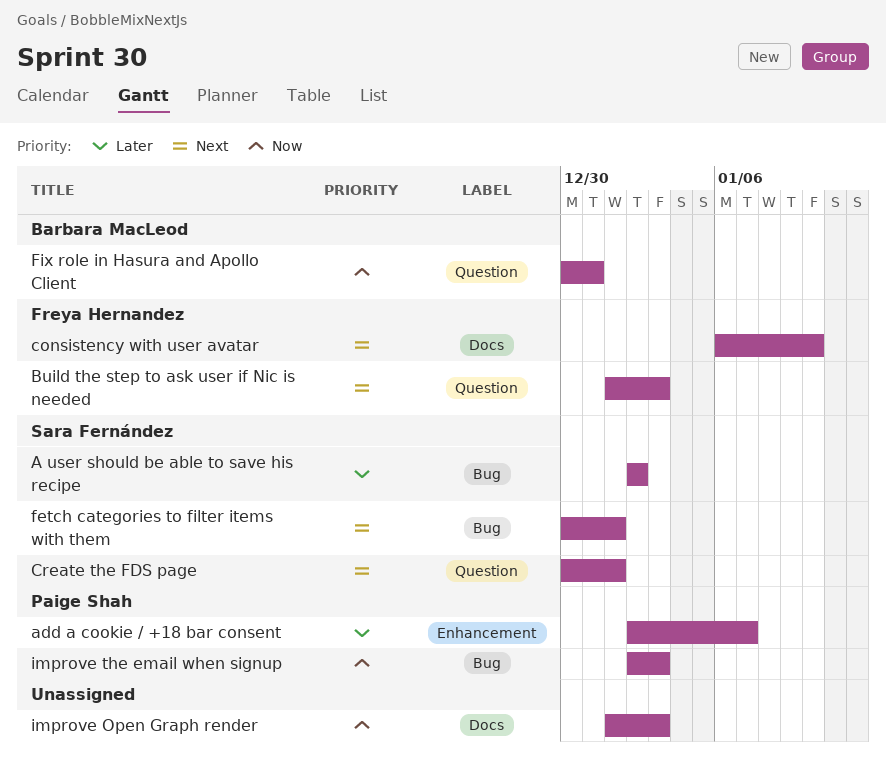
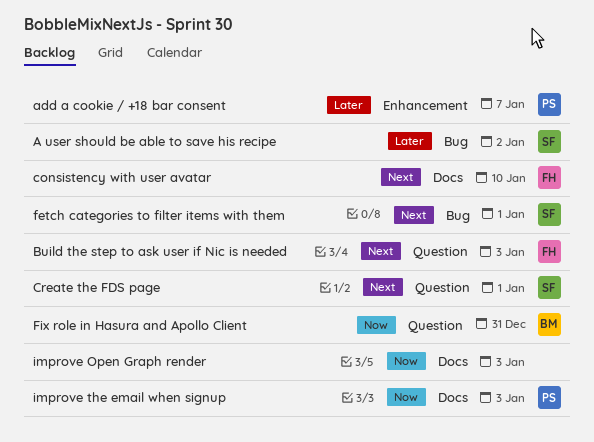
improve the email when signup, label: Bug -> Docs

